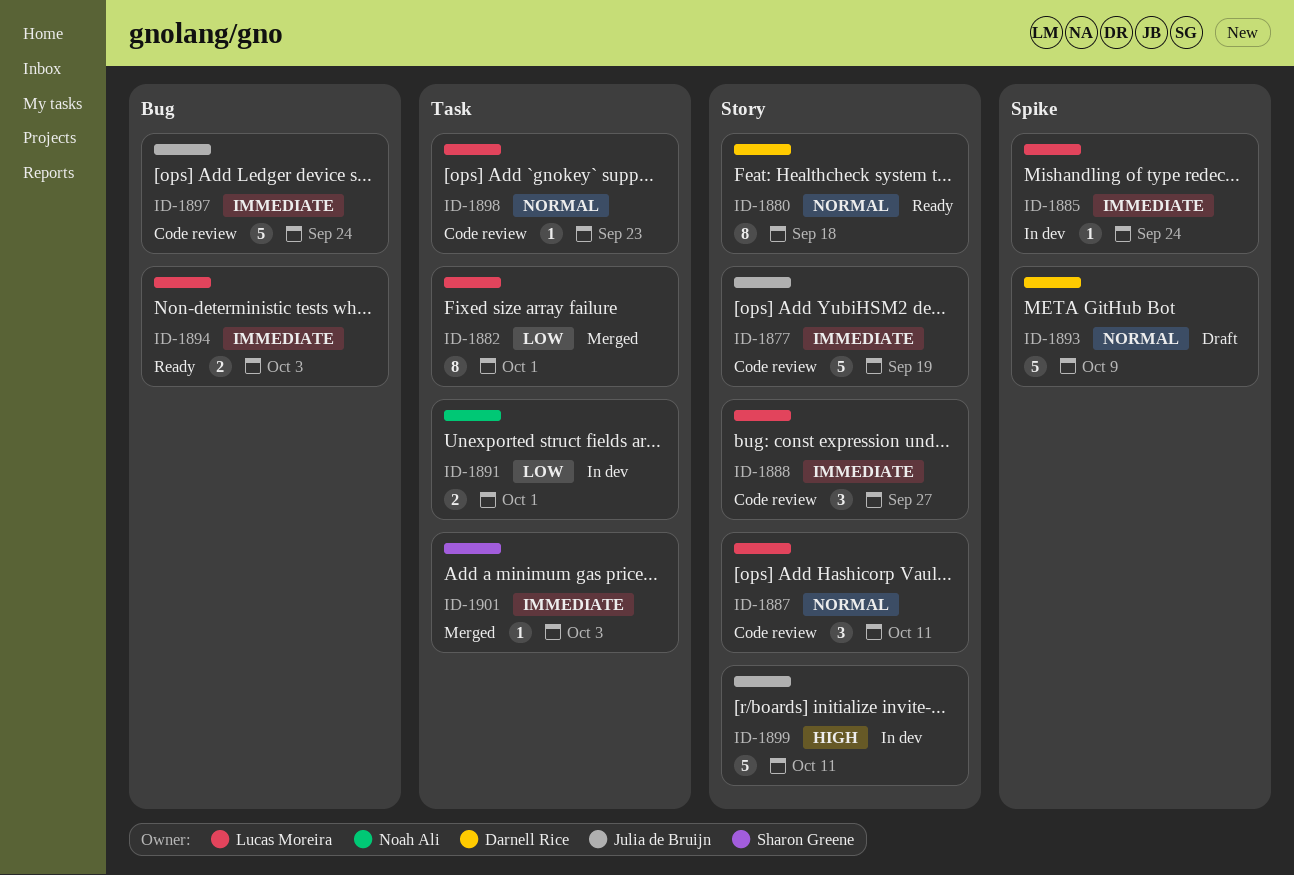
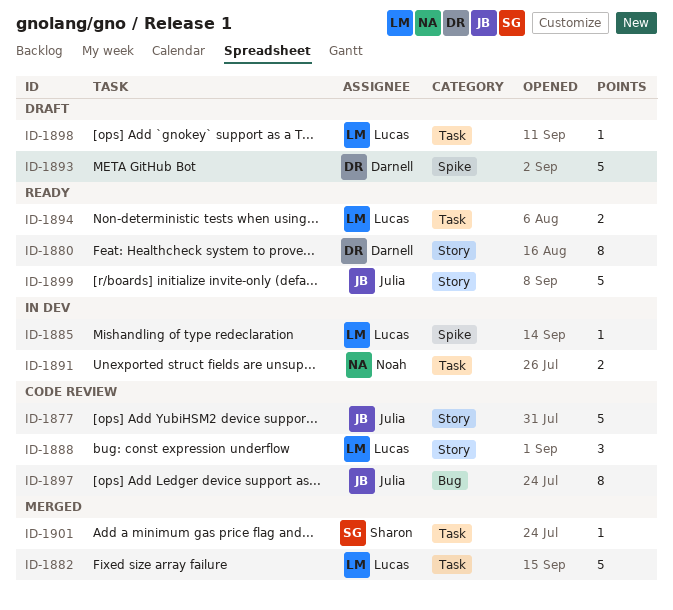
ID-1882, estimate: 8 -> 5
ID-1887: present -> none
ID-1894, label: Bug -> Task
ID-1897, estimate: 5 -> 8
ID-1898, status: Code review -> Draft
ID-1899, status: In dev -> Ready

